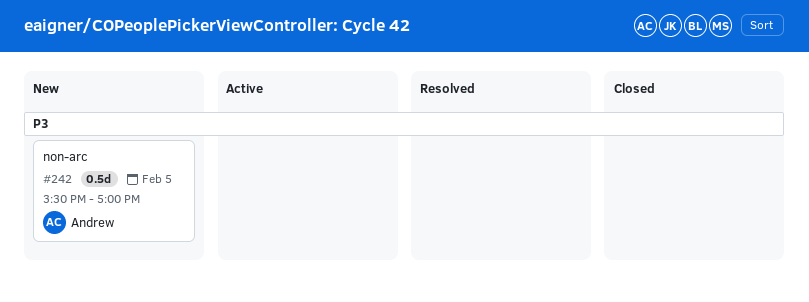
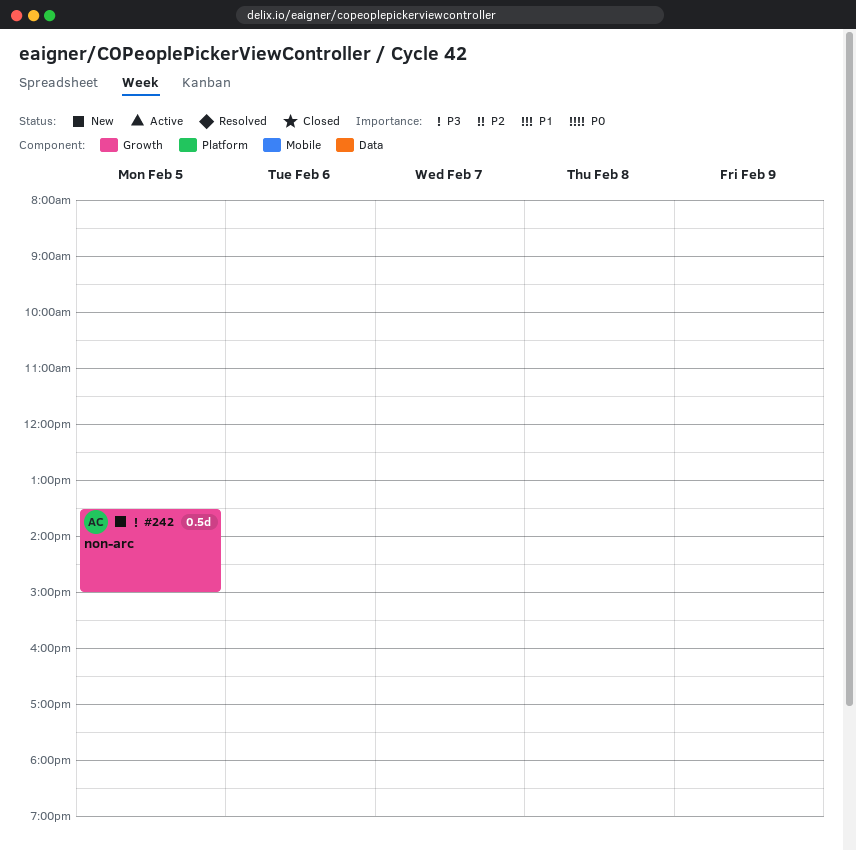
#242, begins: 15:30 -> 13:30
#242, ends: 17:00 -> 15:00

